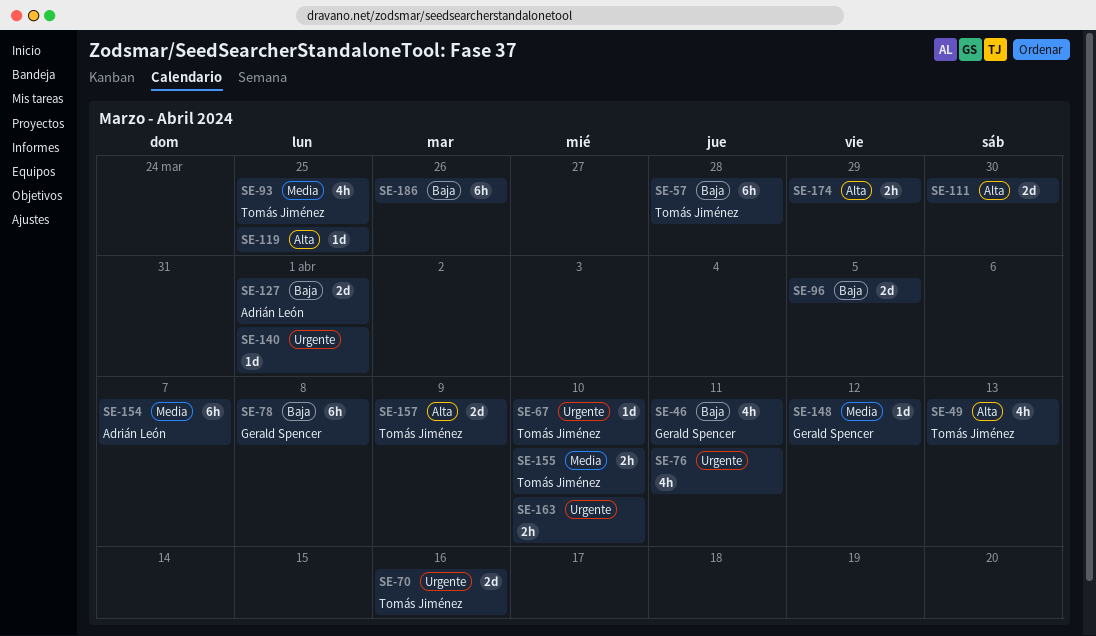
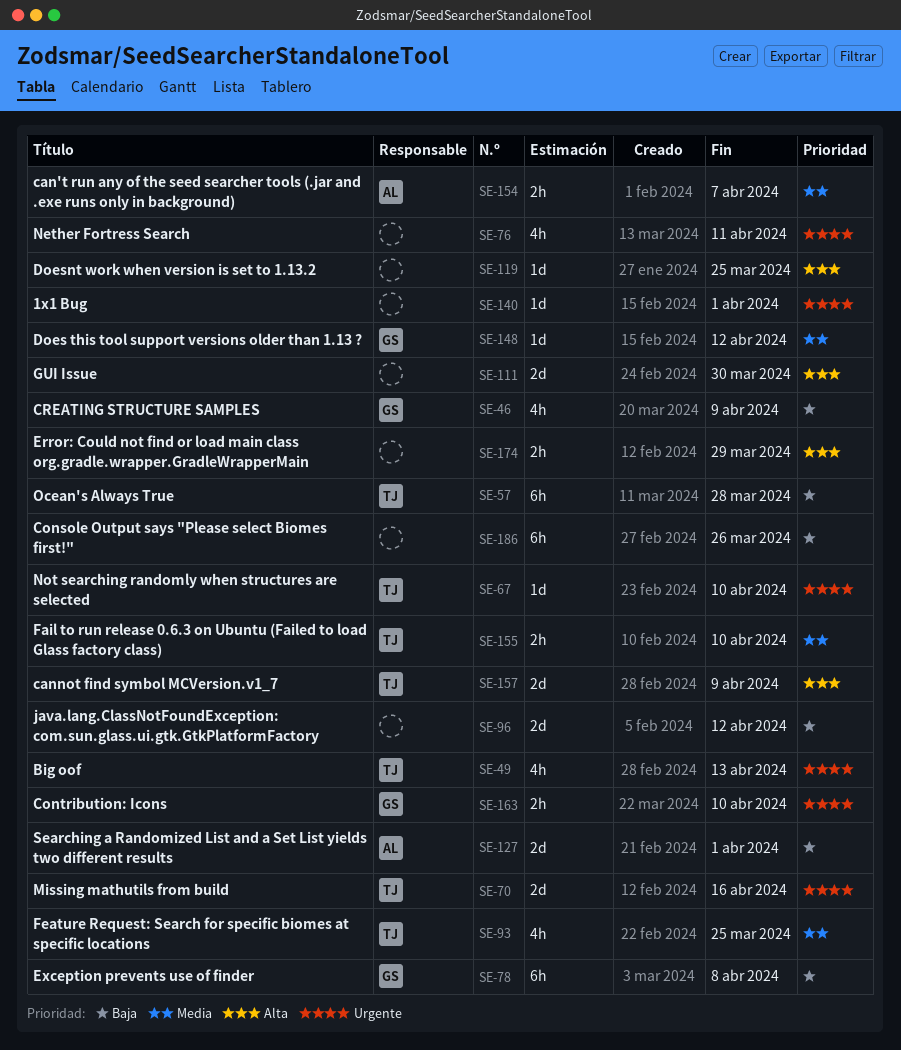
SE-46, due: Apr 11 -> Apr 9
SE-49, priority: Alta -> Urgente
SE-96, due: Apr 5 -> Apr 12
SE-154, estimate: 6h -> 2h
SE-163, owner: none -> Gerald Spencer

